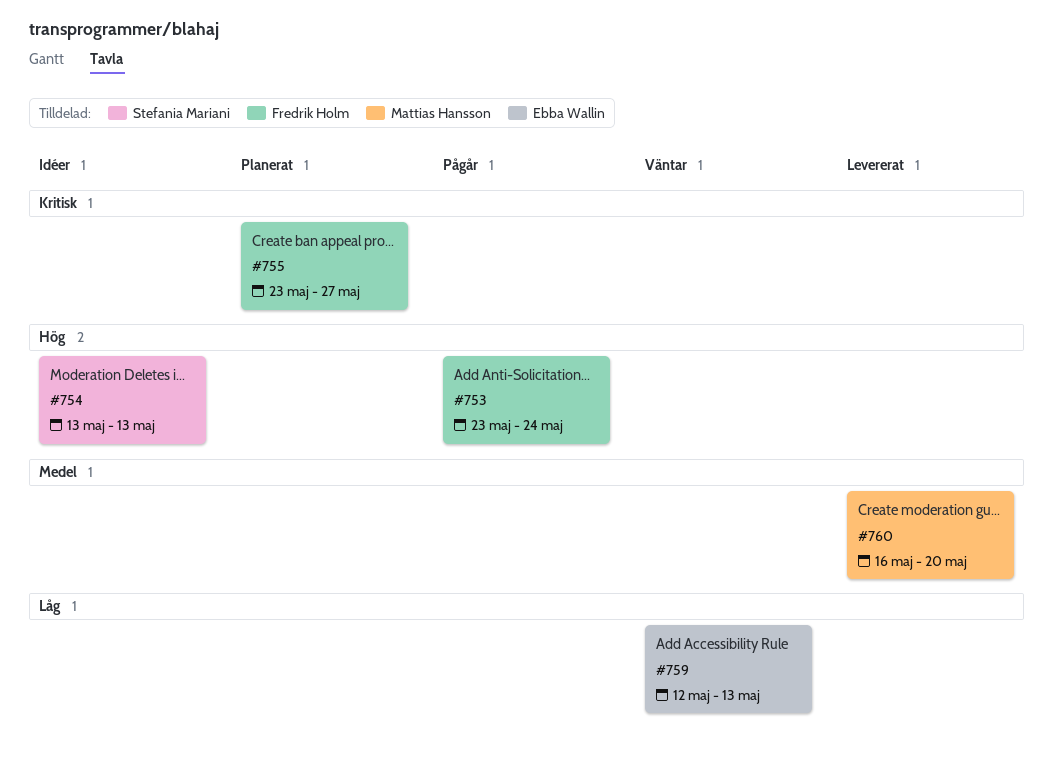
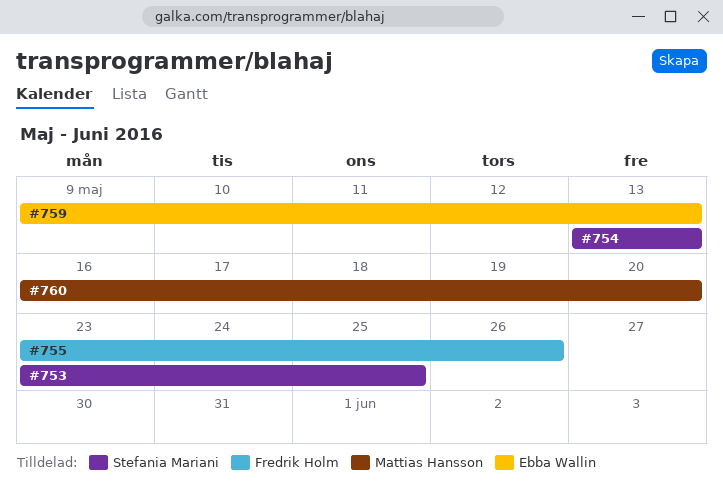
#753, owner: Fredrik Holm -> Stefania Mariani
#753, due: May 24 -> May 25
#755, due: May 27 -> May 26
#759, start: May 12 -> May 9

